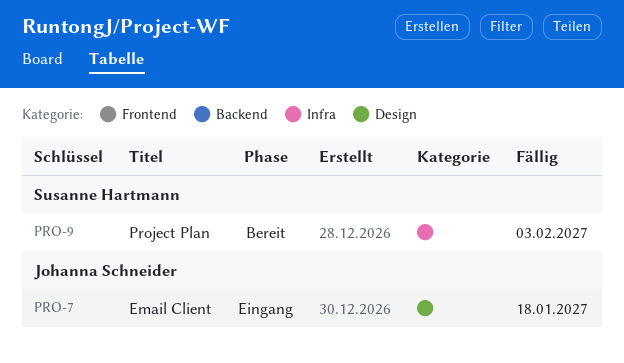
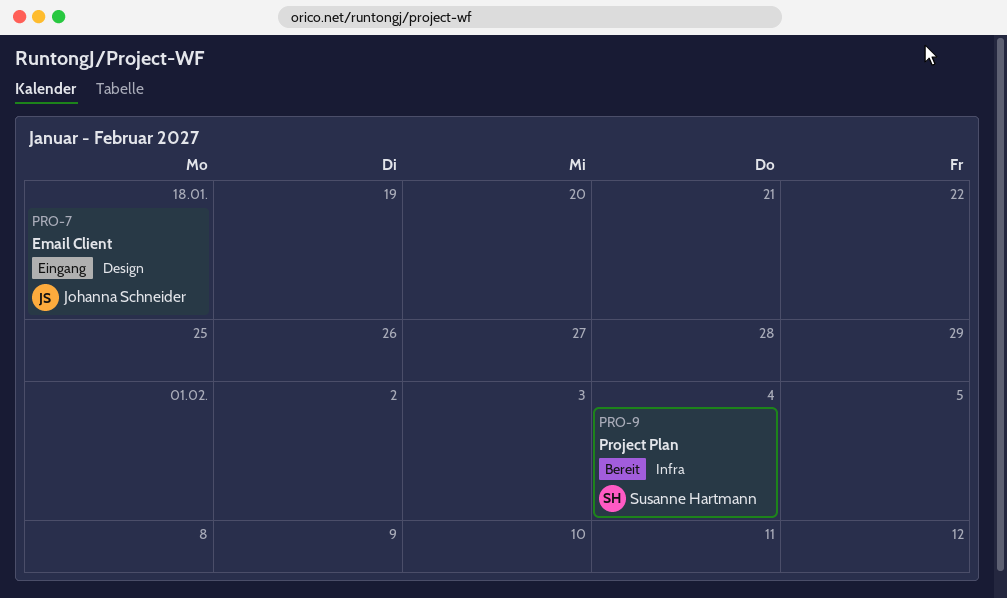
PRO-9, due: Feb 3 -> Feb 4

